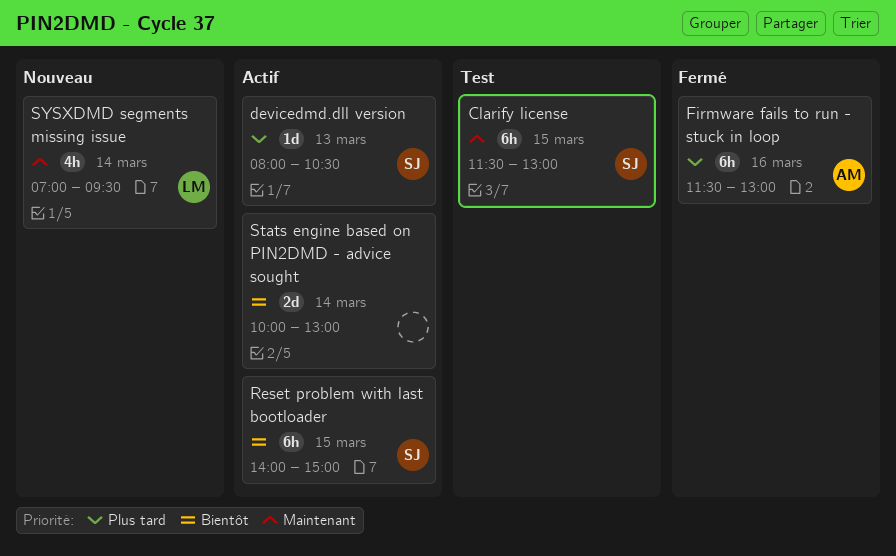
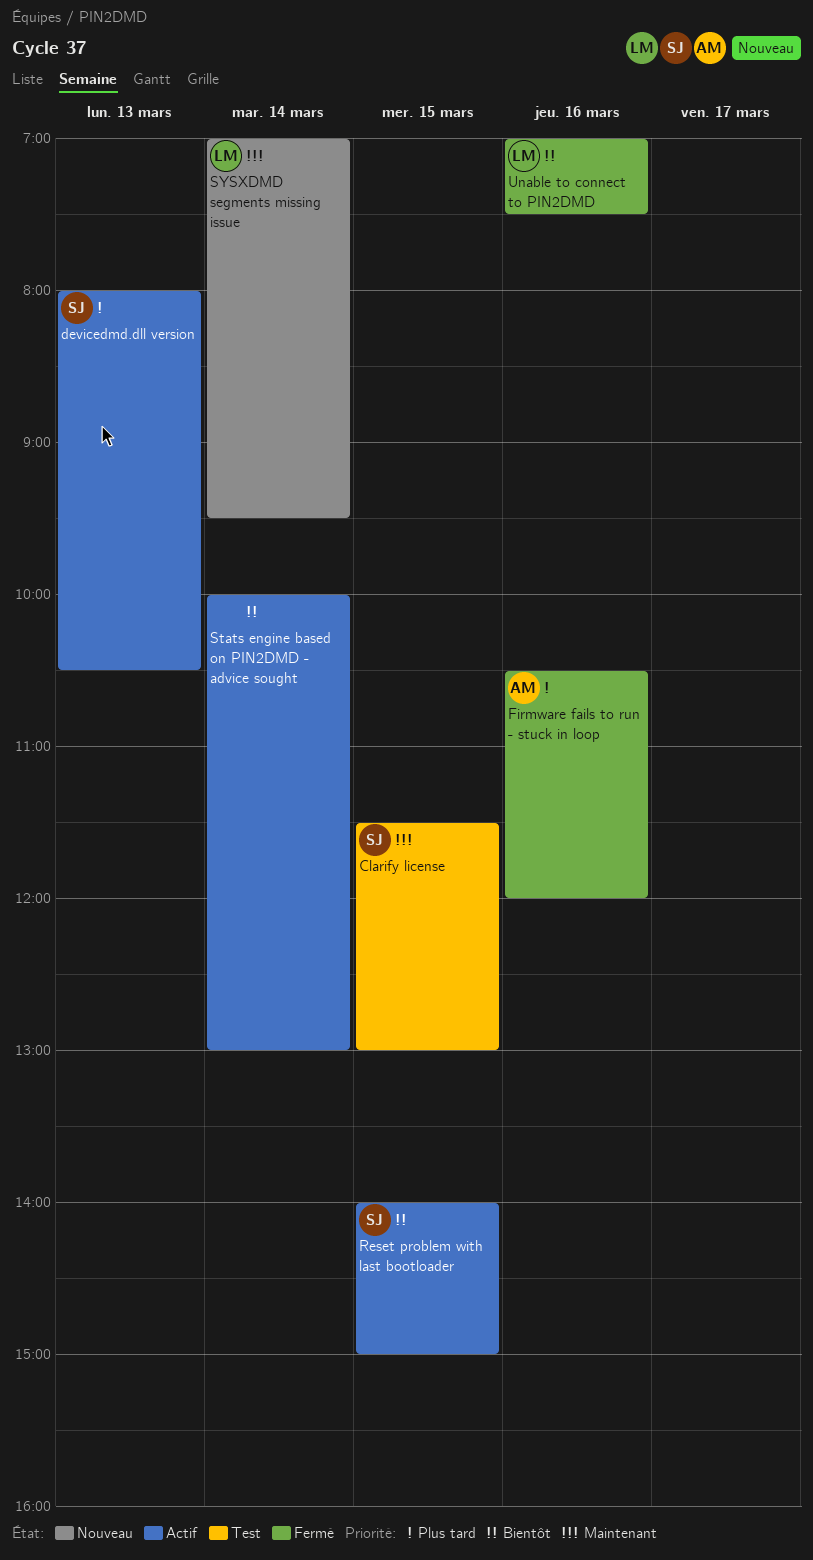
Firmware fails to run - stuck in loop, begins: 11:30 -> 10:30
Firmware fails to run - stuck in loop, ends: 13:00 -> 12:00
Unable to connect to PIN2DMD: none -> present

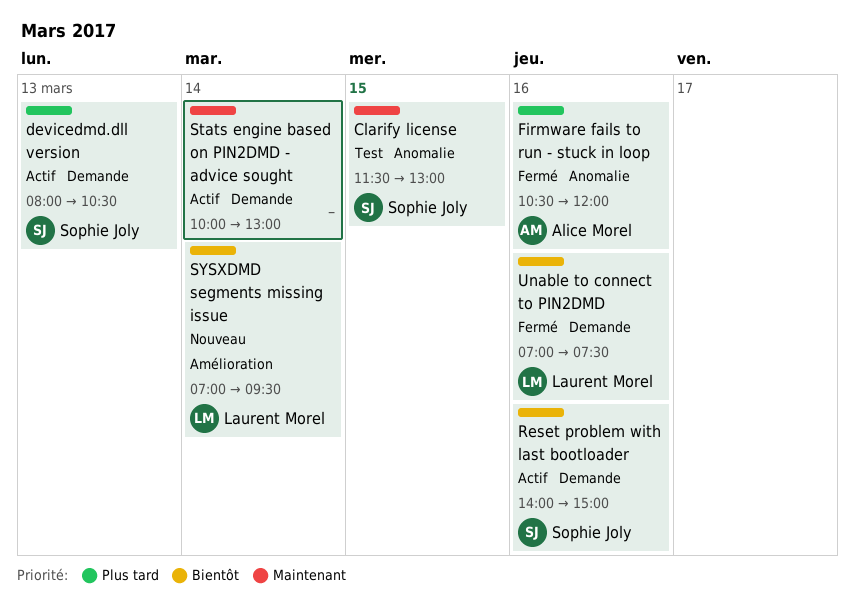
Reset problem with last bootloader, day: Mar 15 -> Mar 16
Stats engine based on PIN2DMD - advice sought, priority: Bientôt -> Maintenant
SYSXDMD segments missing issue, priority: Maintenant -> Bientôt

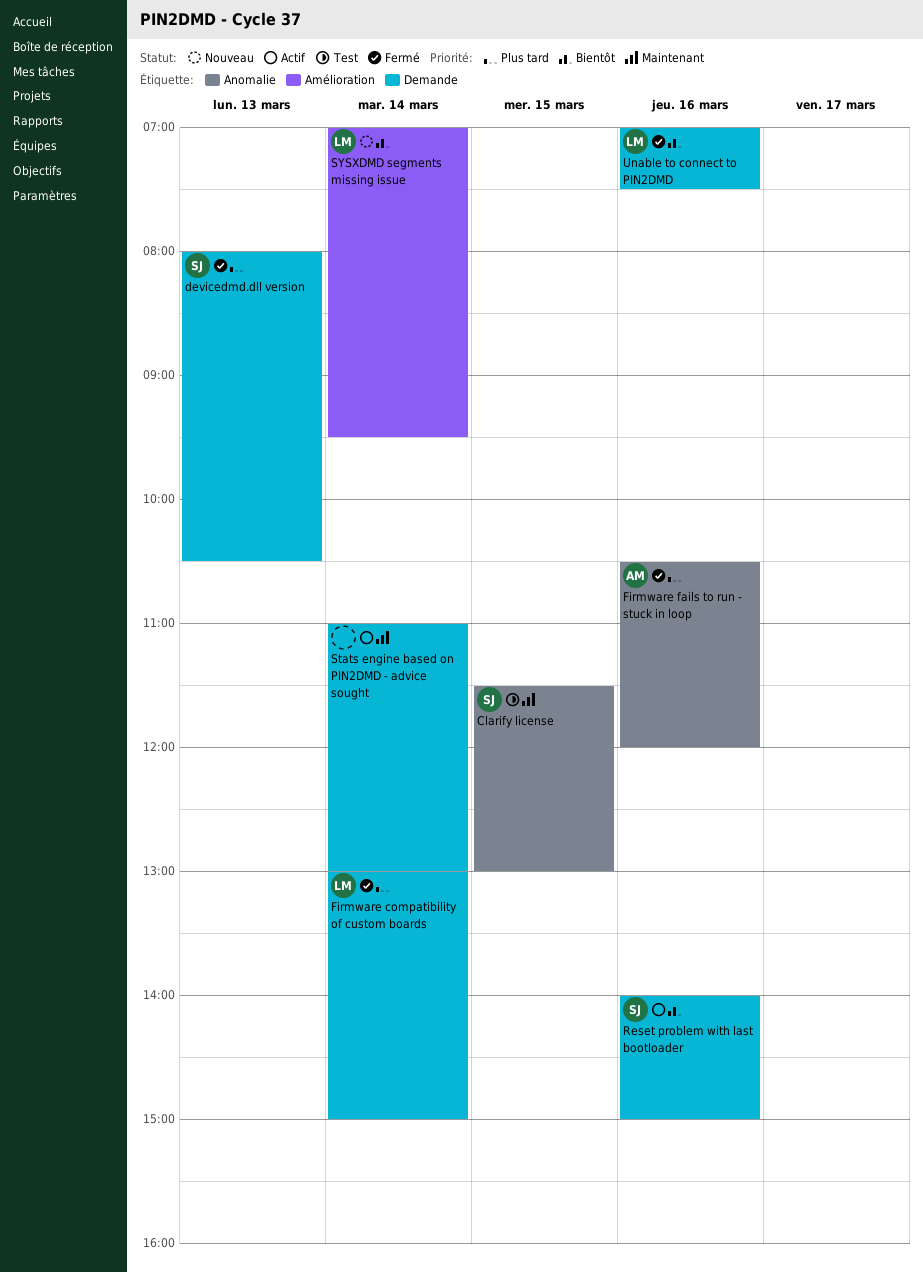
devicedmd.dll version, status: Actif -> Fermé
Firmware compatibility of custom boards: none -> present
Stats engine based on PIN2DMD - advice sought, begins: 10:00 -> 11:00

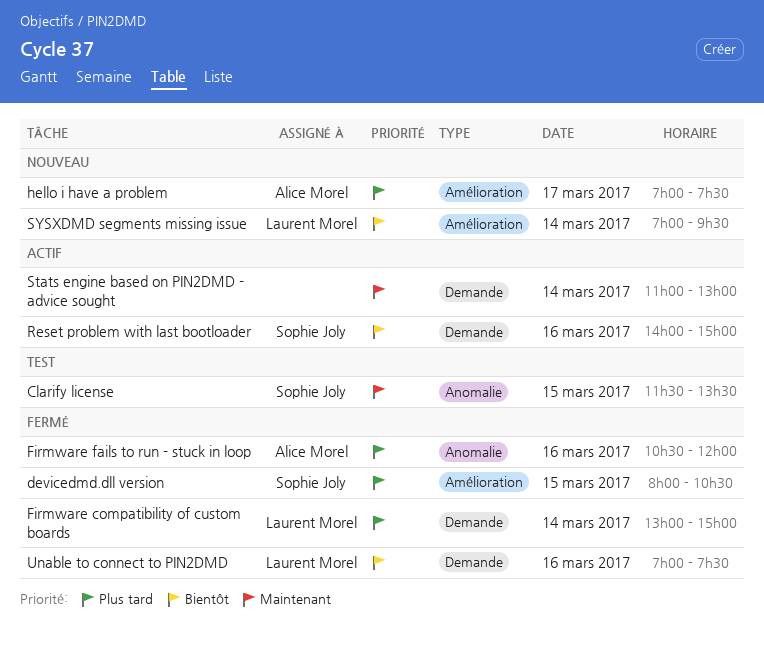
Clarify license, ends: 13:00 -> 13:30
devicedmd.dll version, label: Demande -> Amélioration
devicedmd.dll version, day: Mar 13 -> Mar 15
hello i have a problem: none -> present

